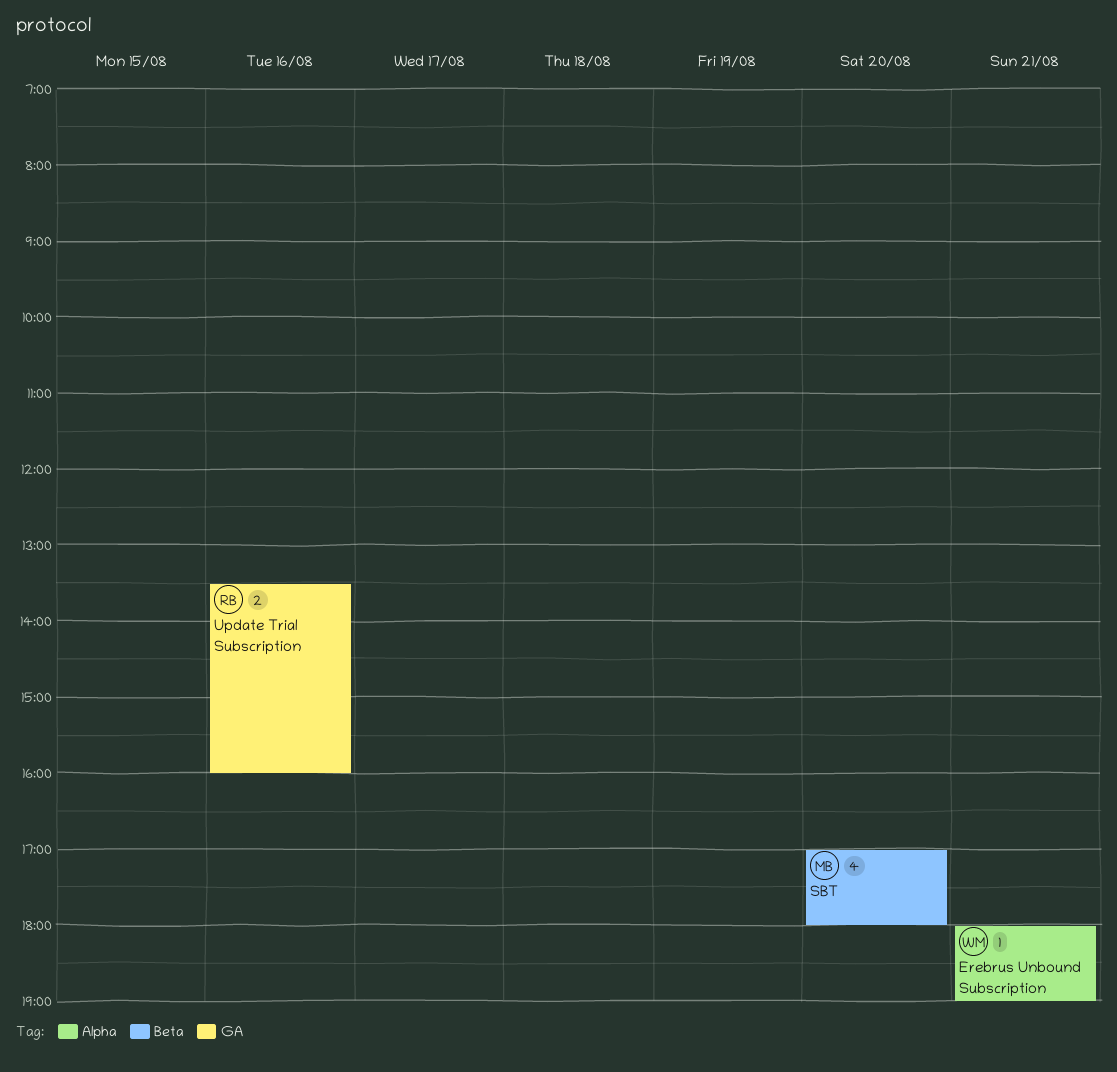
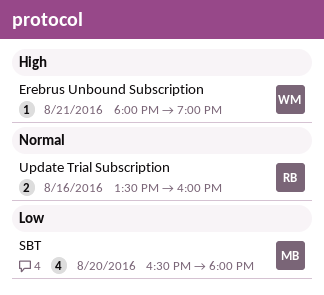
SBT, begins: 17:00 -> 16:30

